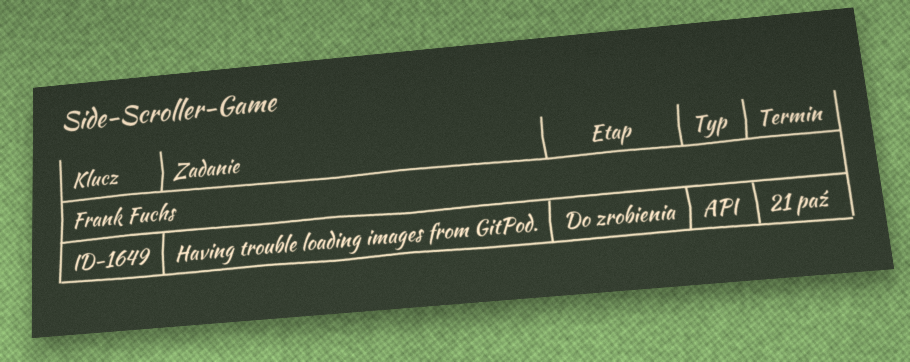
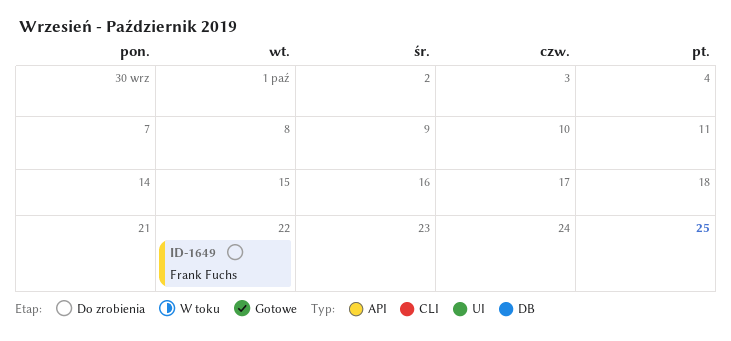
ID-1649, due: Oct 21 -> Oct 22

